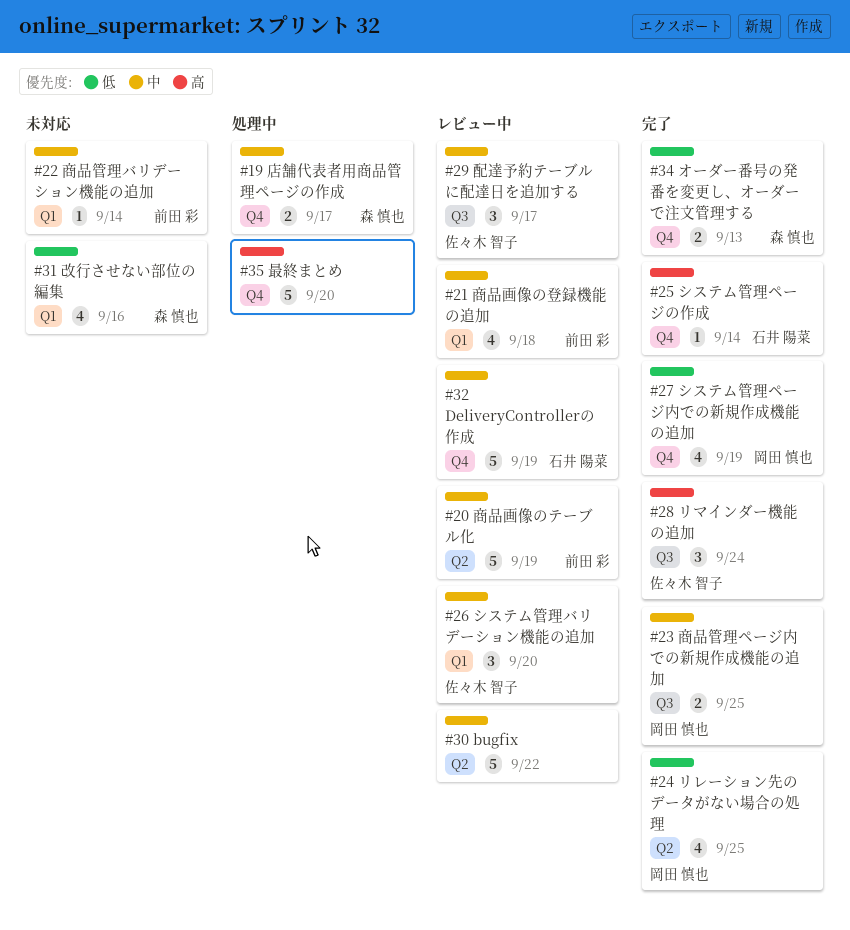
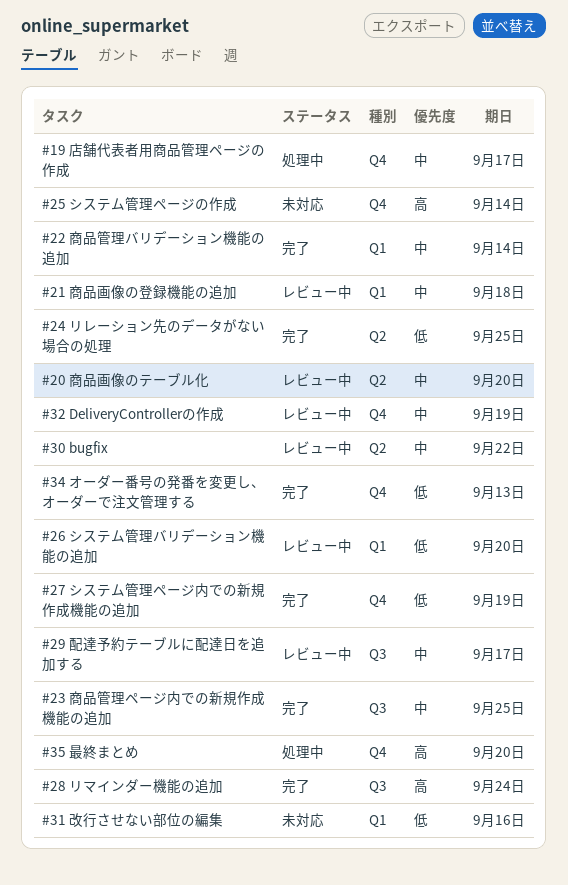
#20 商品画像のテーブル化, due: Sep 19 -> Sep 20
#22 商品管理バリデーション機能の追加, status: 未対応 -> 完了
#25 システム管理ページの作成, status: 完了 -> 未対応
#26 システム管理バリデーション機能の追加, priority: 中 -> 低

